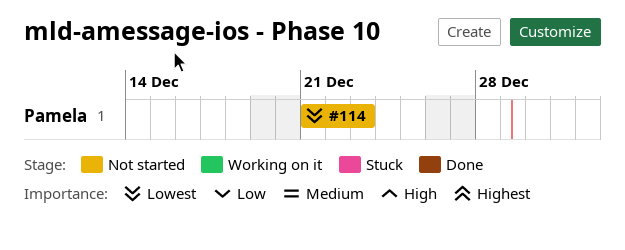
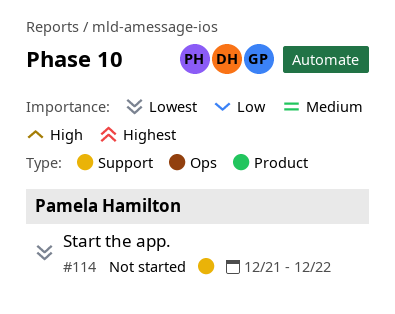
#114, due: Dec 23 -> Dec 22

